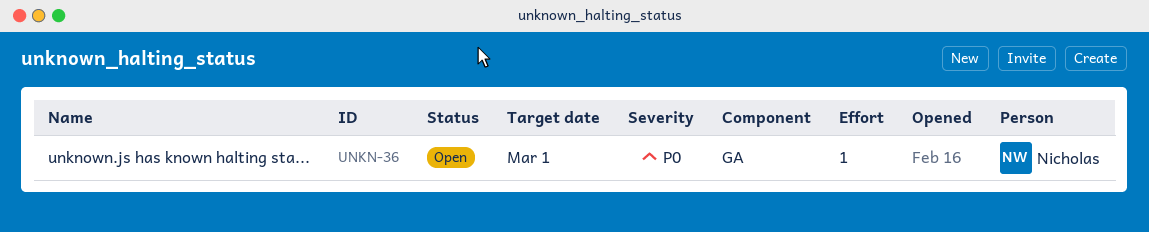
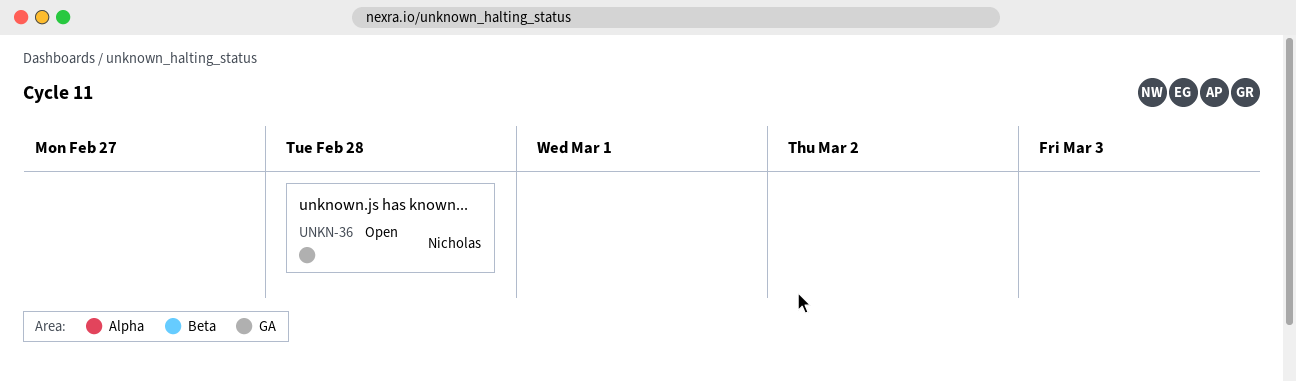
UNKN-36, due: Mar 1 -> Feb 28

